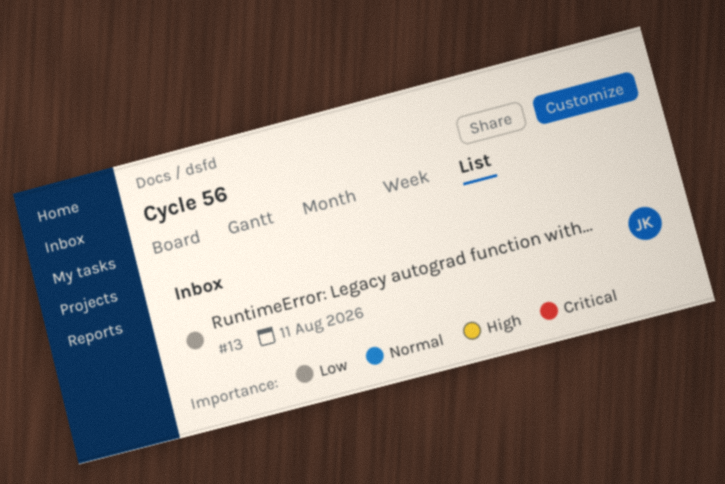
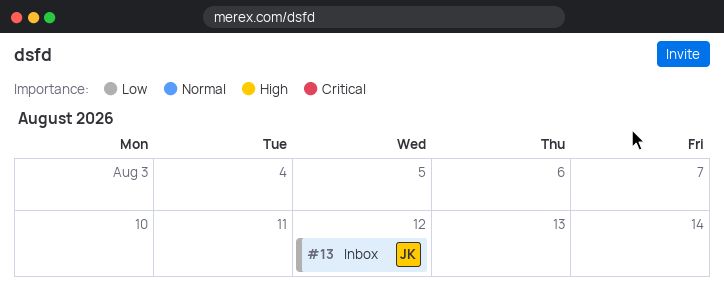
#13, due: Aug 11 -> Aug 12

